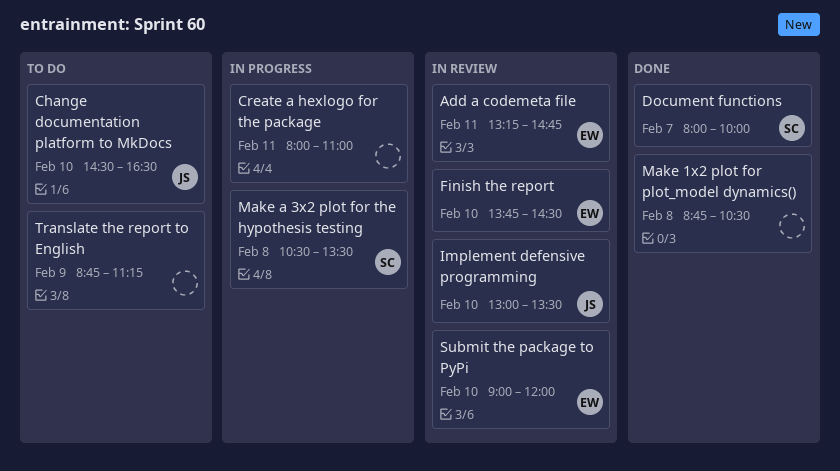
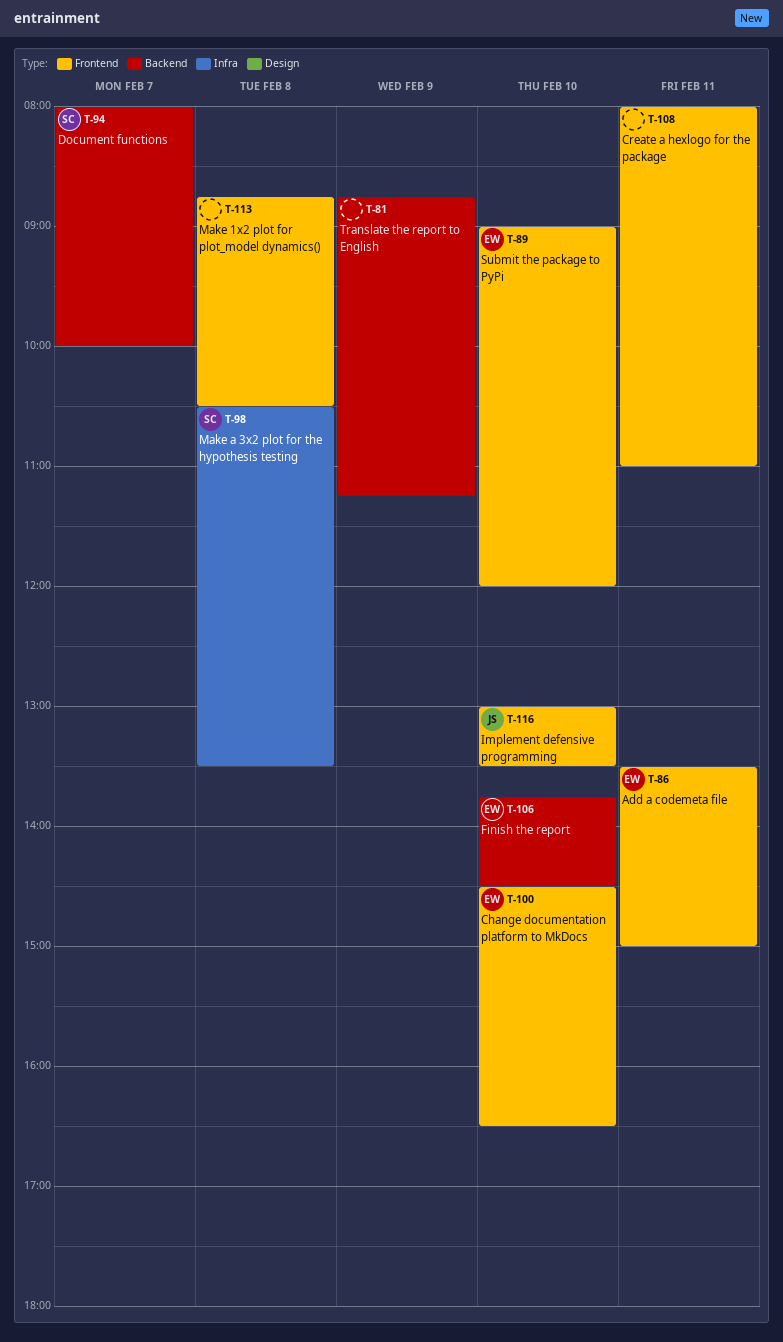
Add a codemeta file, begins: 13:15 -> 13:30
Add a codemeta file, ends: 14:45 -> 15:00
Change documentation platform to MkDocs, owner: JS -> EW

